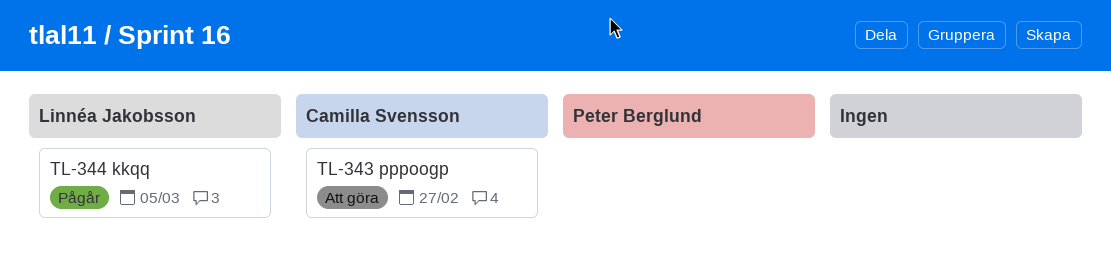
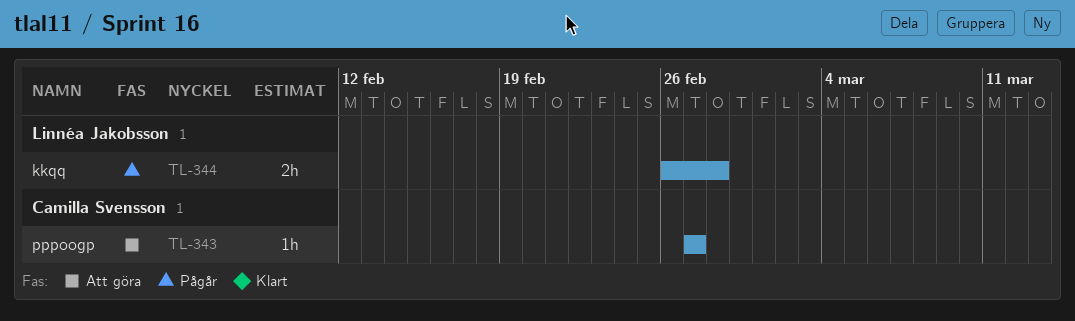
TL-344, due: Mar 5 -> Feb 28

